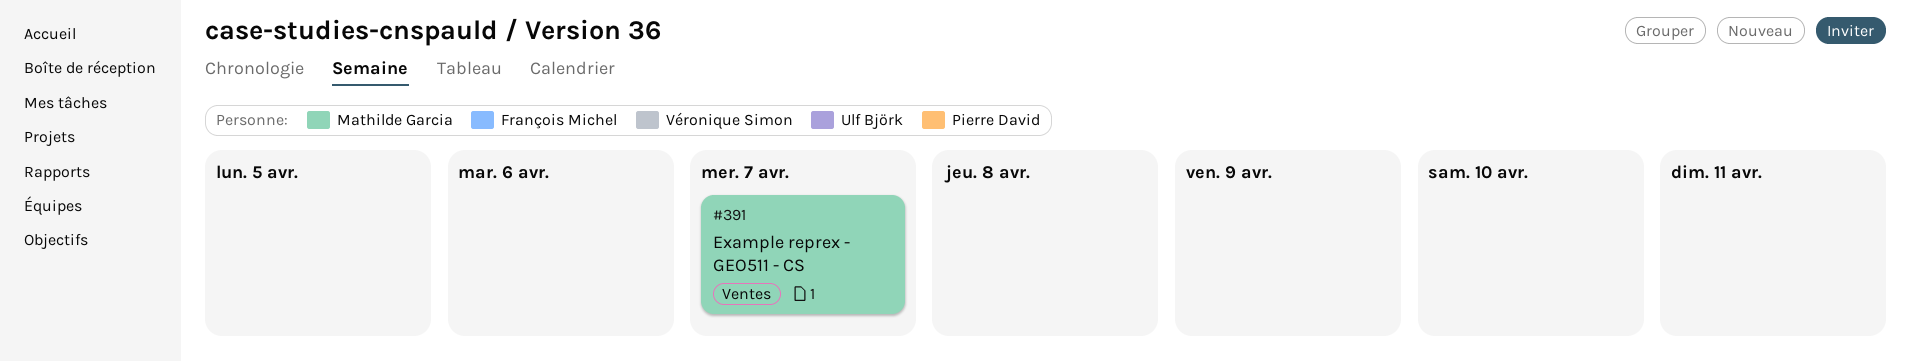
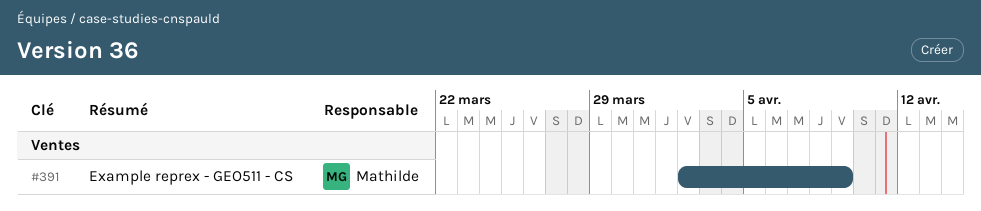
#391, due: Apr 7 -> Apr 9

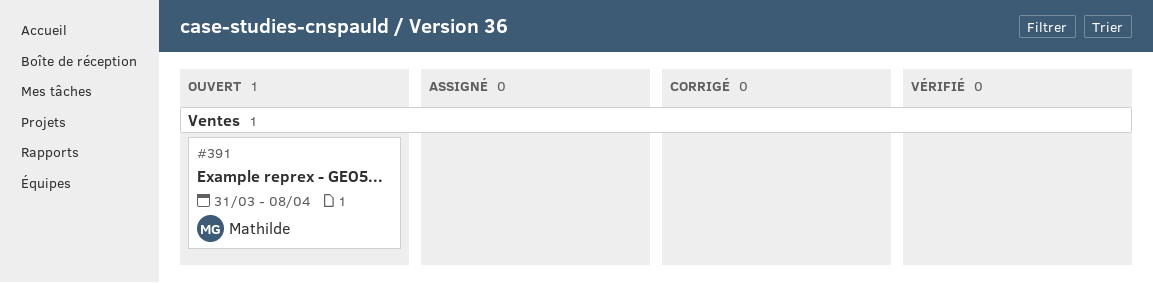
#391, start: Apr 2 -> Mar 31
#391, due: Apr 9 -> Apr 8

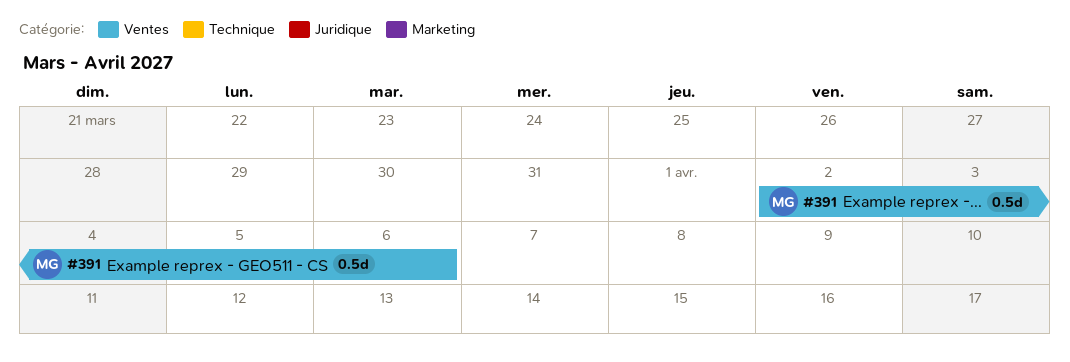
#391, start: Mar 31 -> Apr 2
#391, due: Apr 8 -> Apr 6

